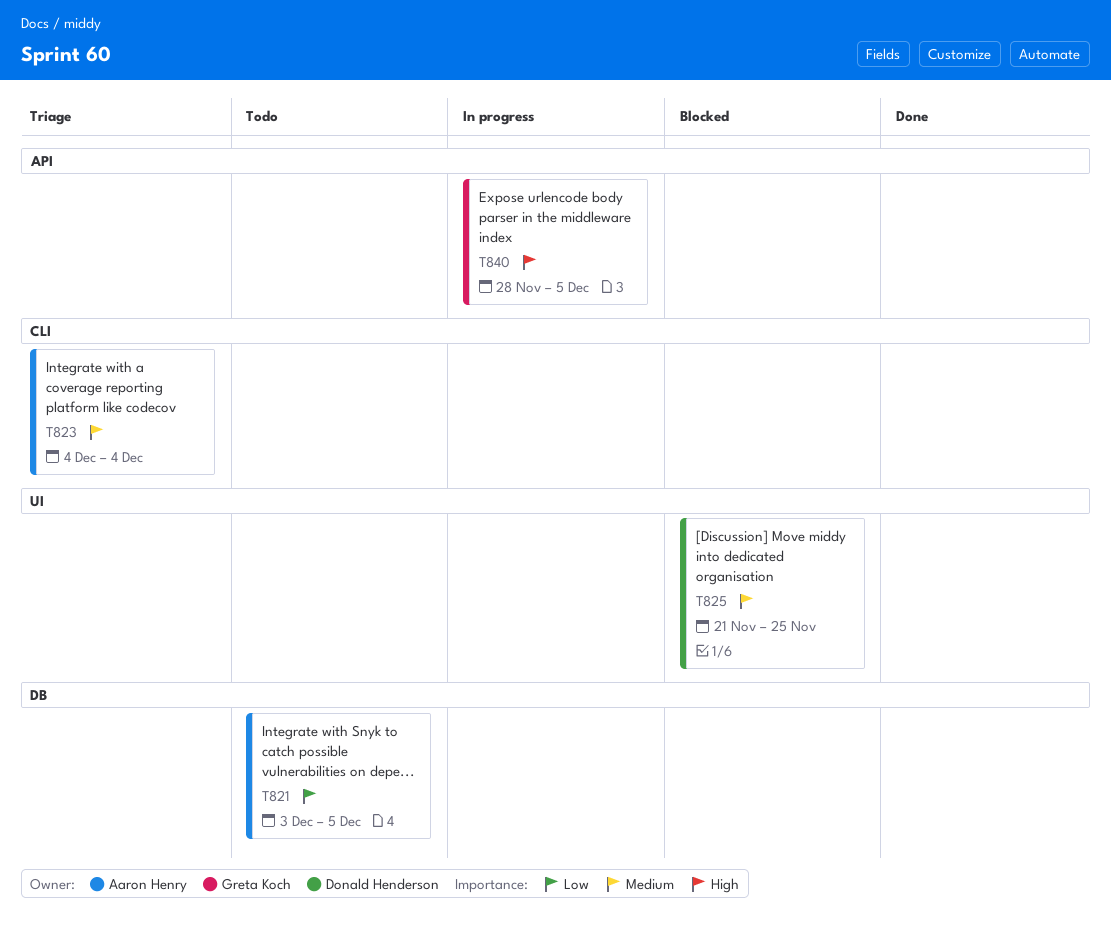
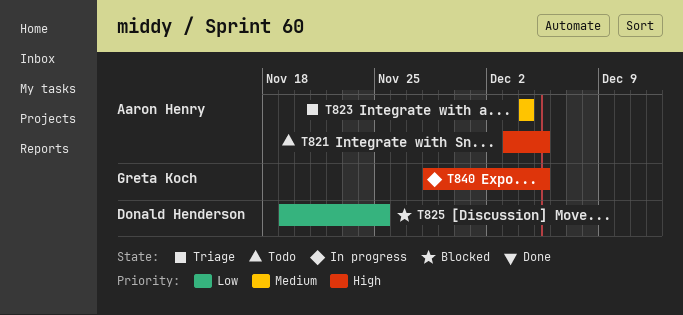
T821, priority: Low -> High
T825, priority: Medium -> Low
T825, start: Nov 21 -> Nov 19

